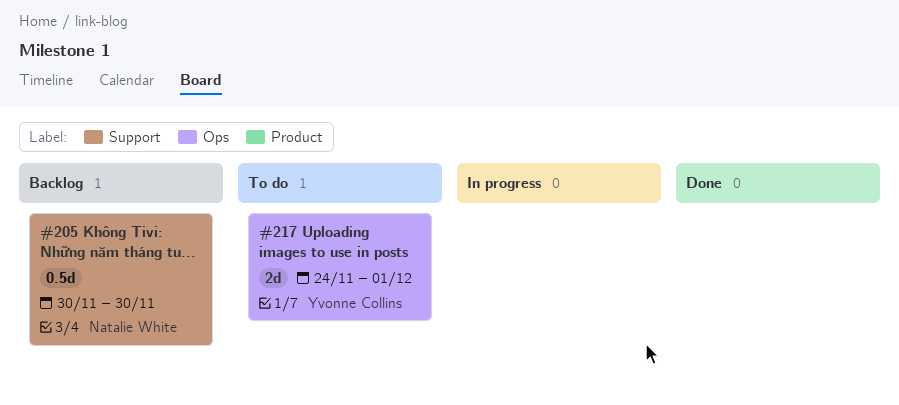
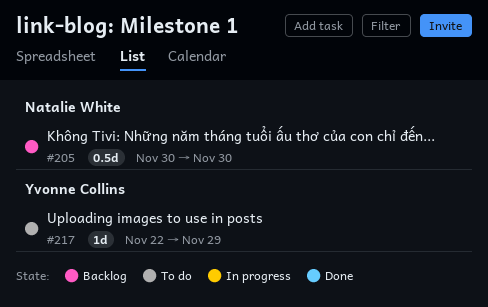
#217, estimate: 2d -> 1d
#217, start: Nov 24 -> Nov 22
#217, due: Dec 1 -> Nov 29

